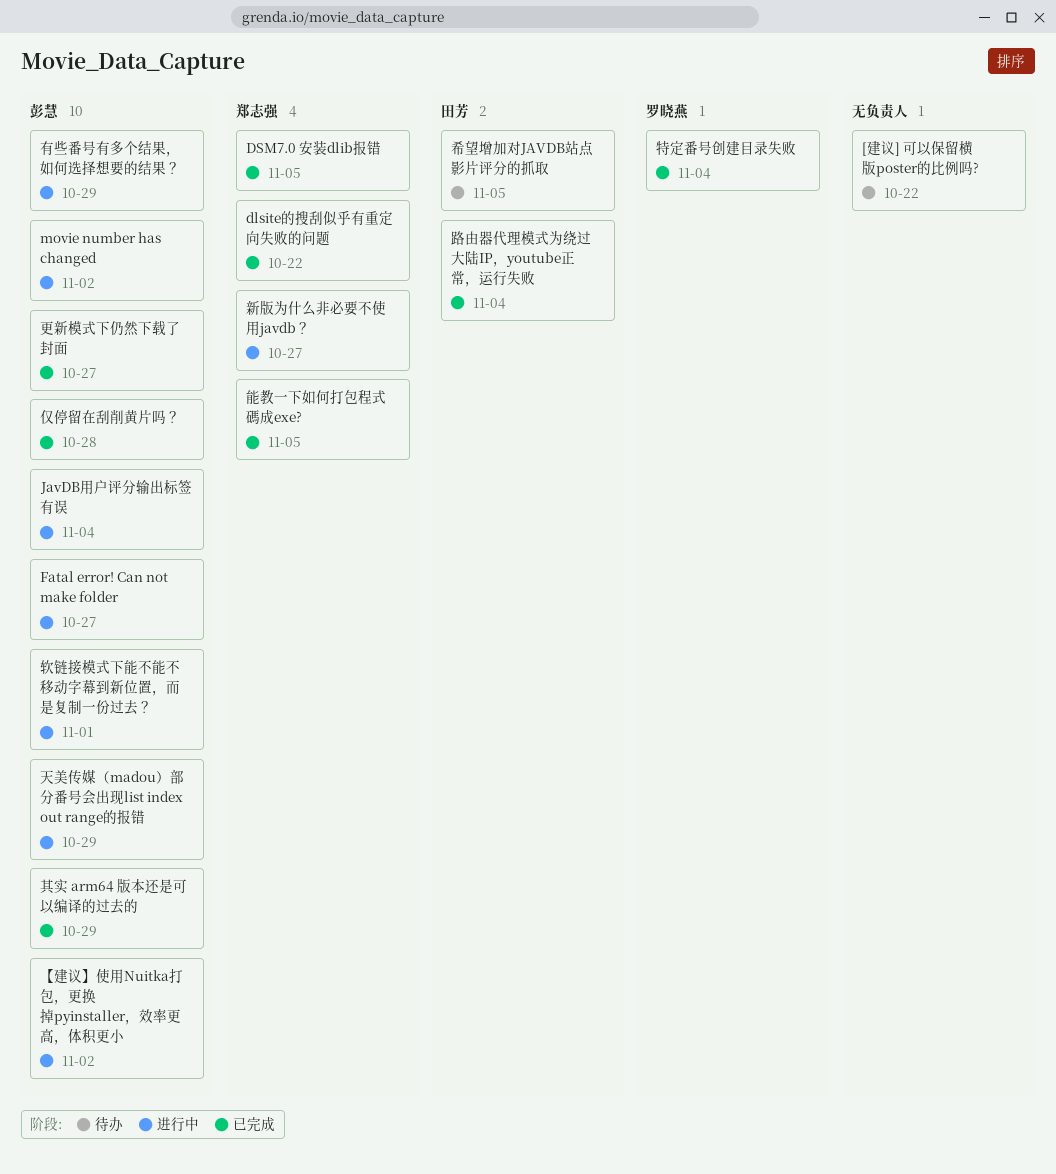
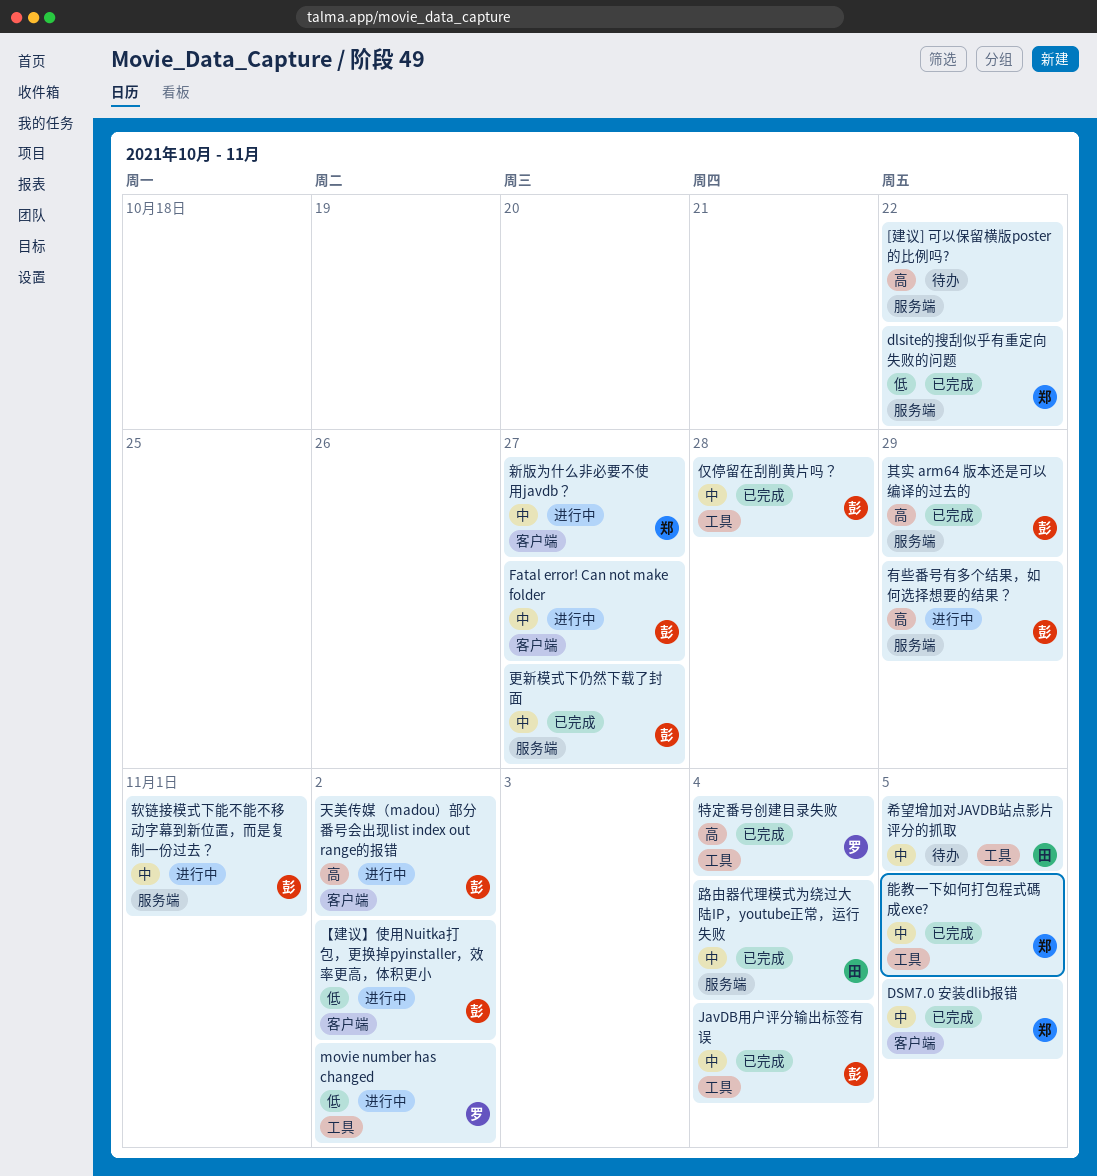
JavDB用户评分输出标签有误, status: 进行中 -> 已完成
movie number has changed, owner: 彭慧 -> 罗晓燕
天美传媒（madou）部分番号会出现list index out range的报错, due: Oct 29 -> Nov 2

